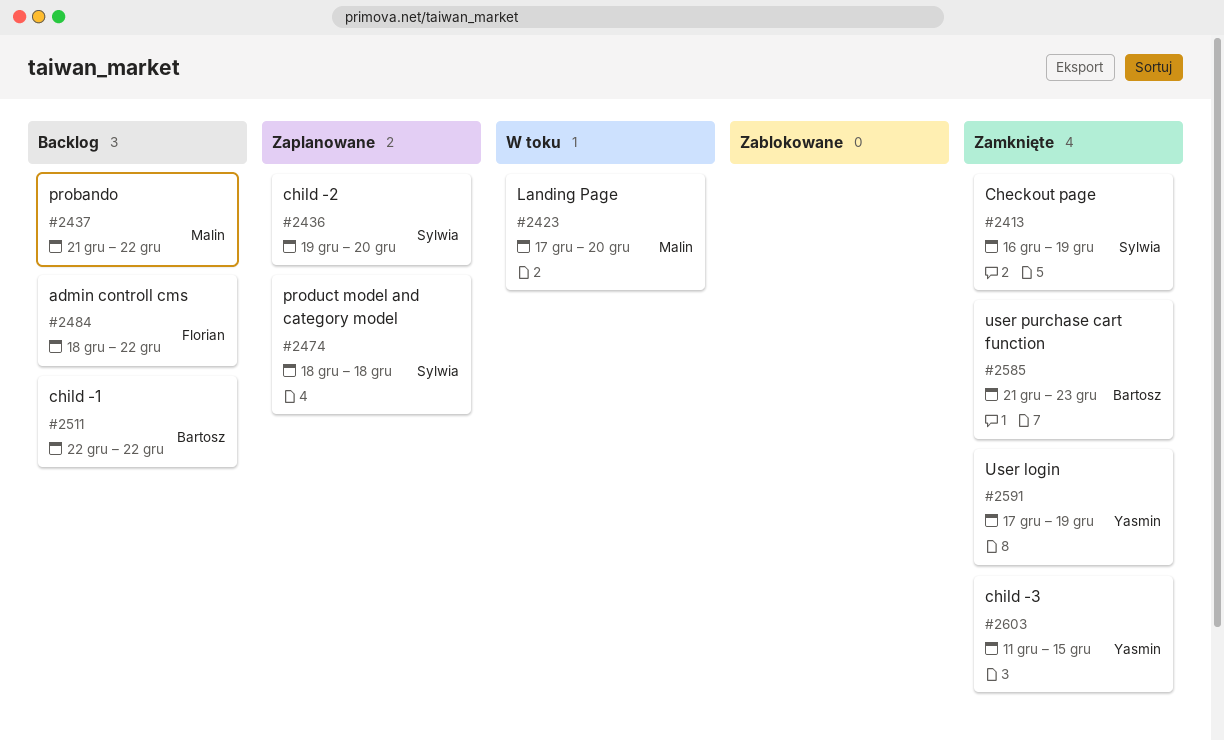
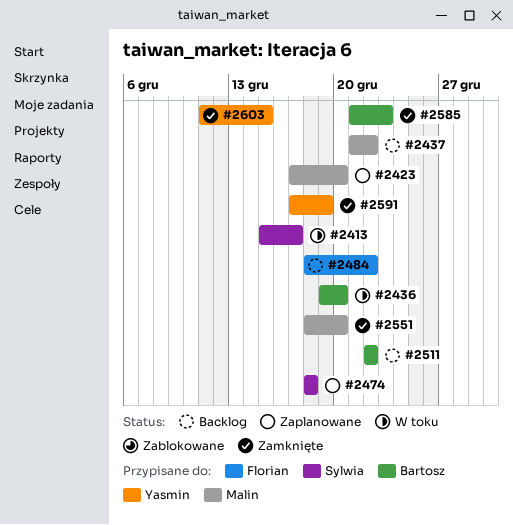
#2413, status: Zamknięte -> W toku
#2413, start: Dec 16 -> Dec 15
#2413, due: Dec 19 -> Dec 17
#2423, status: W toku -> Zaplanowane
#2436, status: Zaplanowane -> W toku
#2436, owner: Sylwia -> Bartosz
#2551: none -> present

